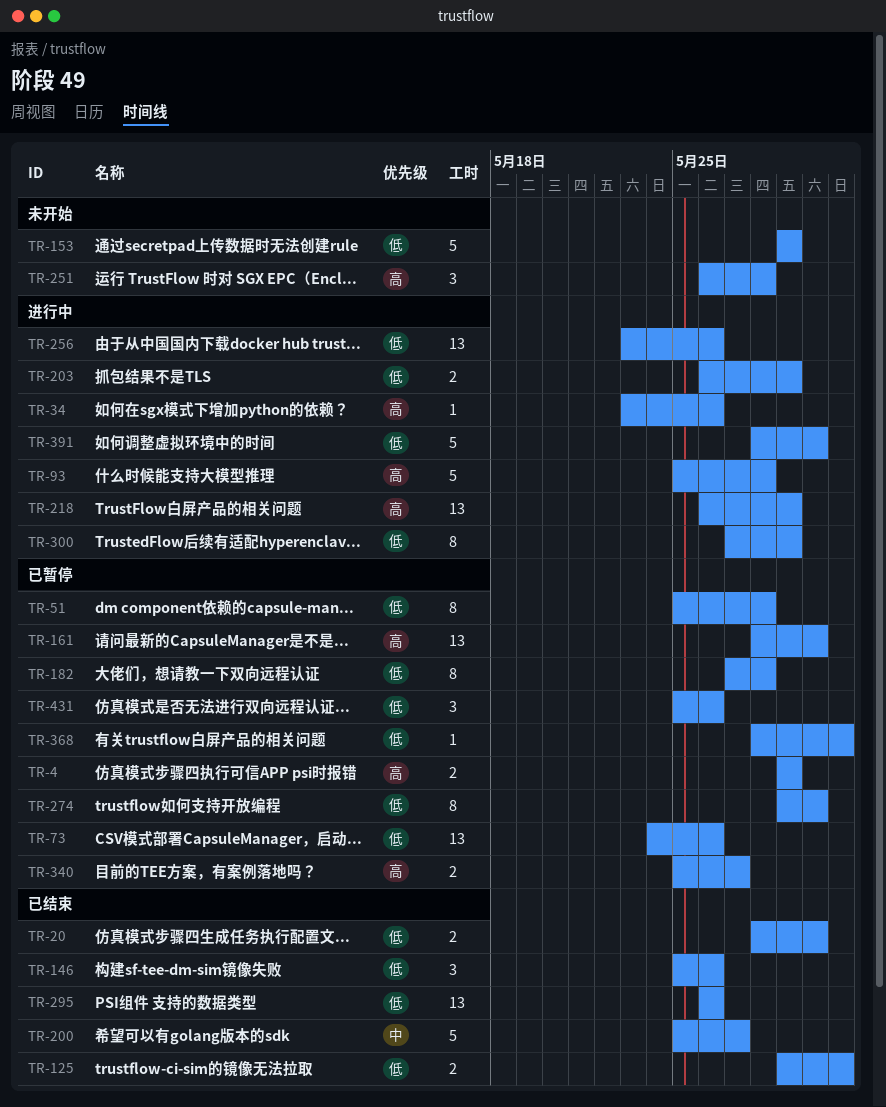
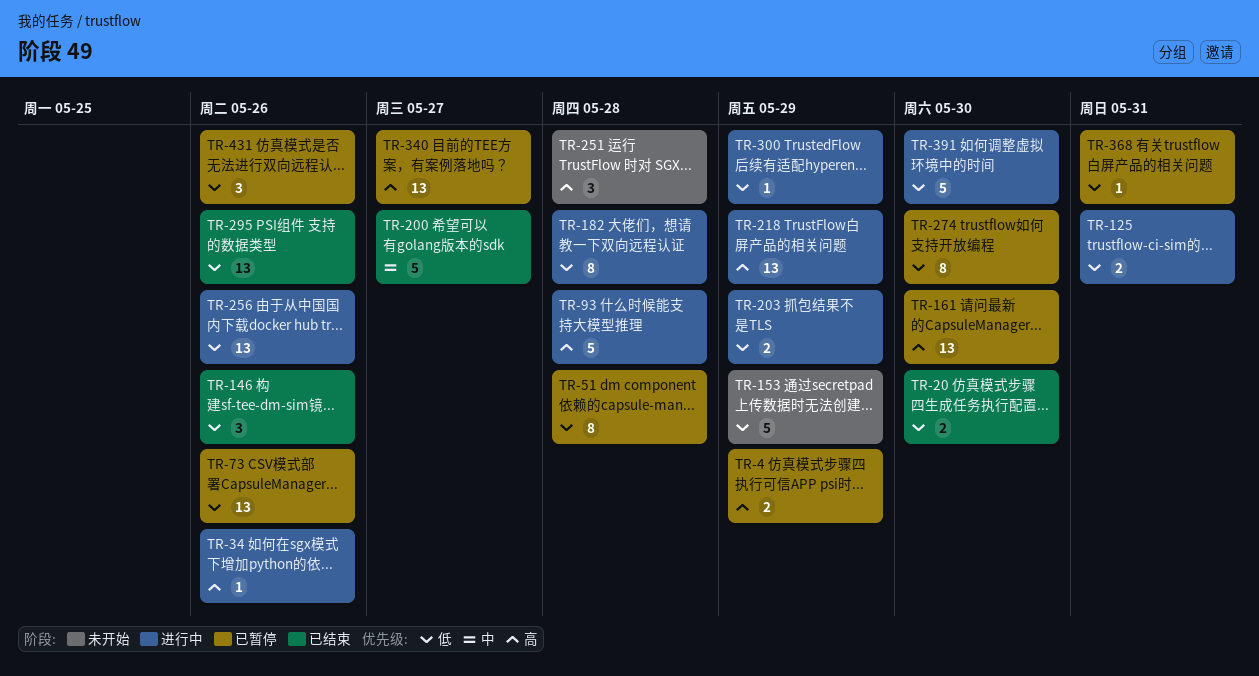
TR-125, status: 已结束 -> 进行中
TR-182, status: 已暂停 -> 进行中
TR-300, estimate: 8 -> 1
TR-340, estimate: 2 -> 13

